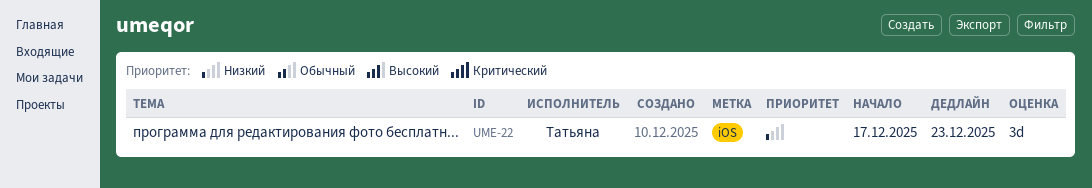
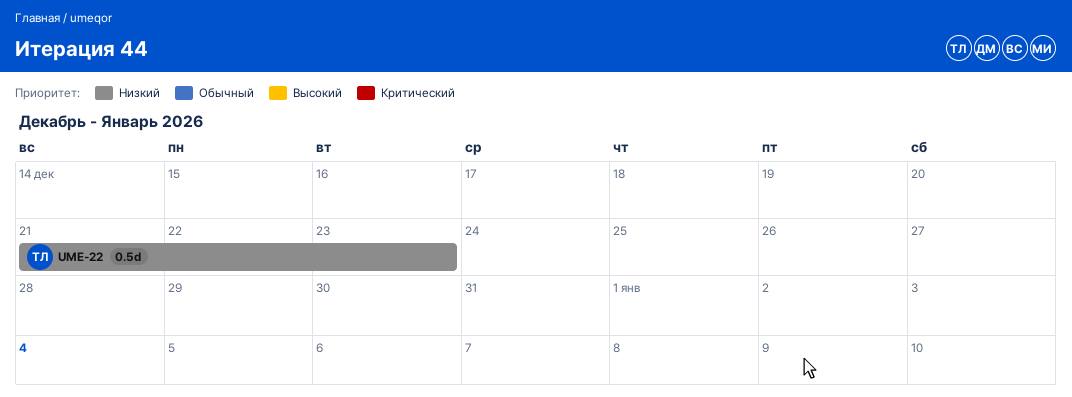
UME-22, estimate: 3d -> 0.5d
UME-22, start: Dec 17 -> Dec 21

